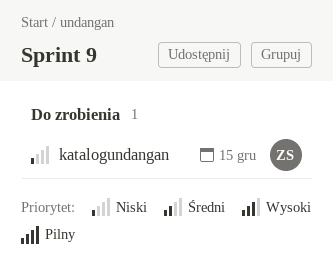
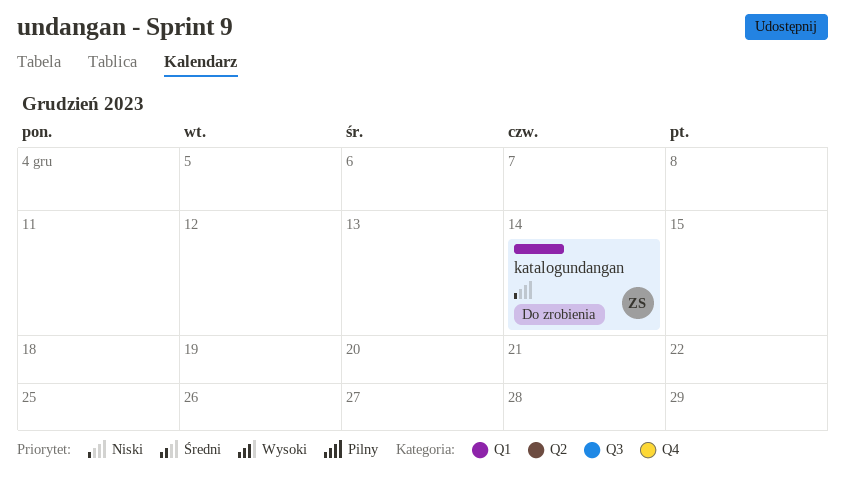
katalogundangan, due: Dec 15 -> Dec 14

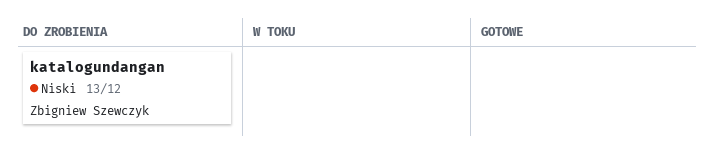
katalogundangan, due: Dec 14 -> Dec 13

